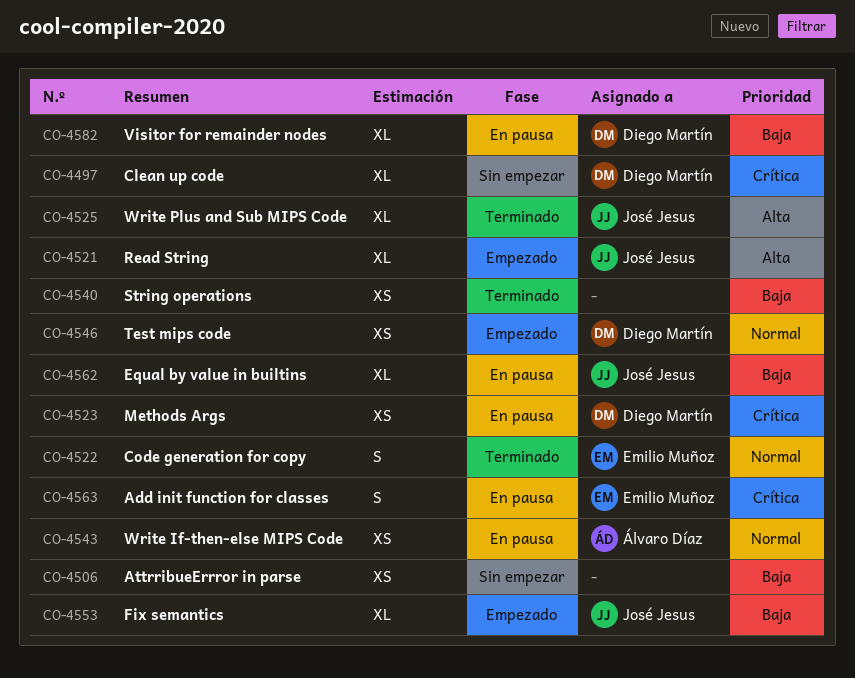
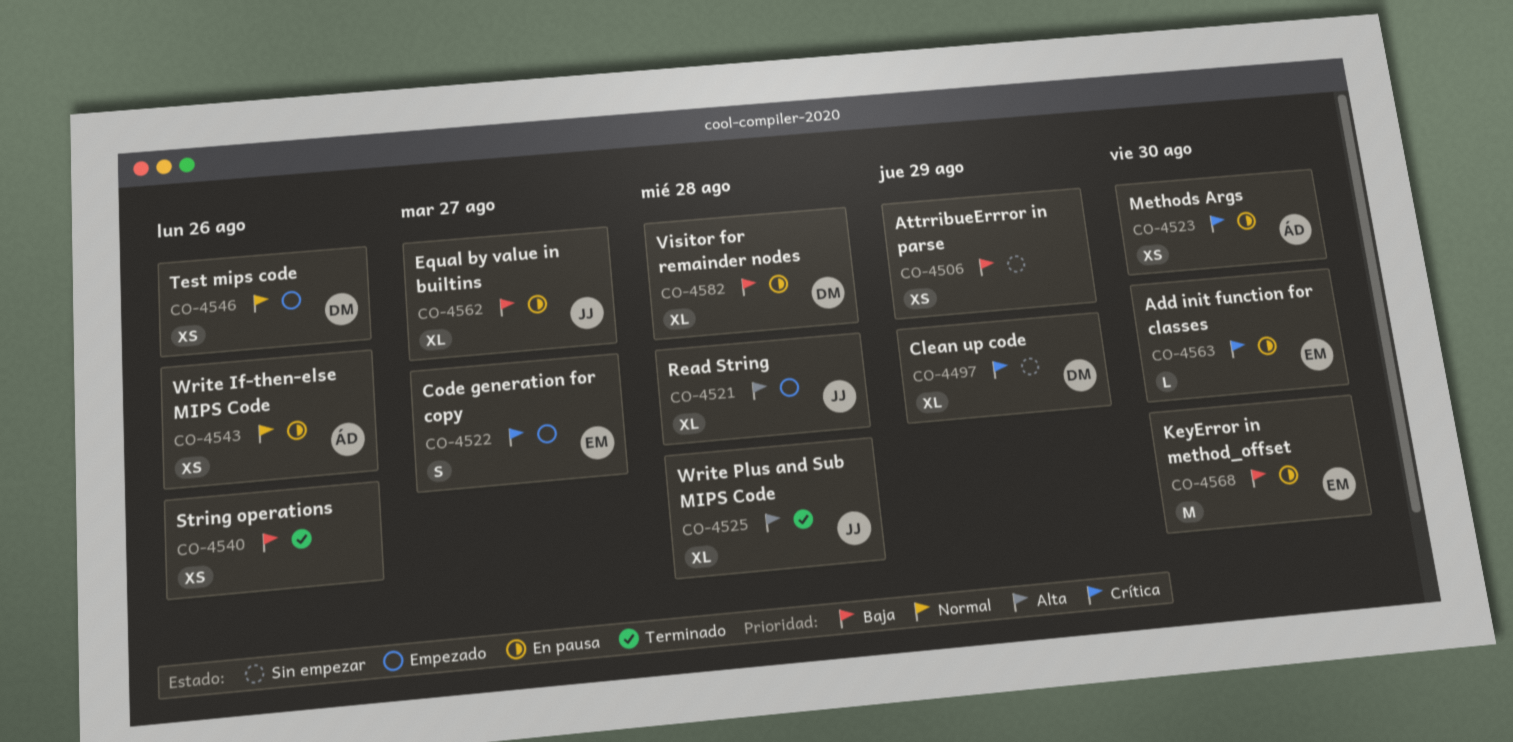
CO-4522, status: Terminado -> Empezado
CO-4522, priority: Normal -> Crítica
CO-4523, owner: Diego Martín -> Álvaro Díaz
CO-4553: present -> none
CO-4563, estimate: S -> L
CO-4568: none -> present

